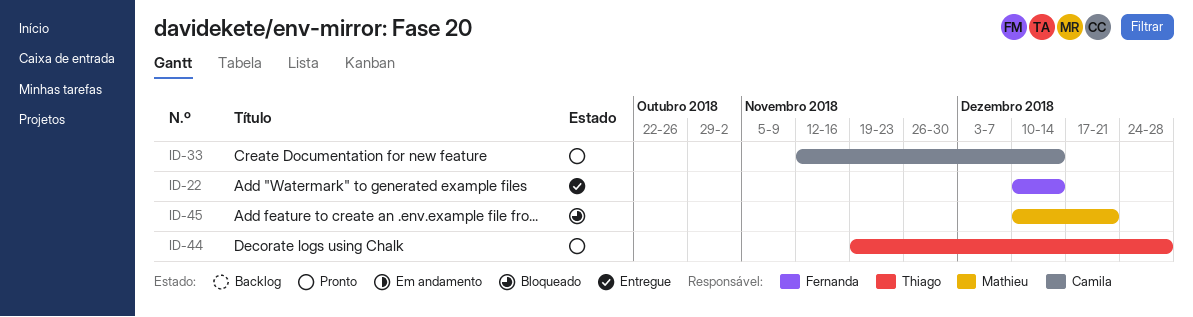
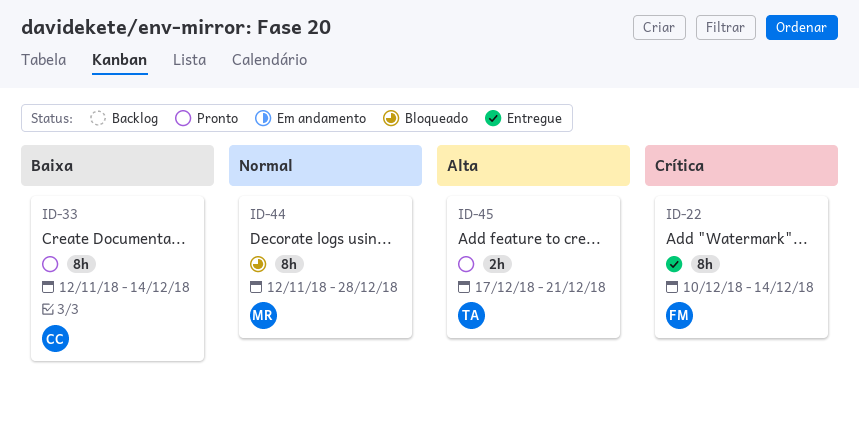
ID-44, status: Pronto -> Bloqueado
ID-44, owner: Thiago -> Mathieu
ID-44, start: Nov 19 -> Nov 12
ID-45, status: Bloqueado -> Pronto
ID-45, owner: Mathieu -> Thiago
ID-45, start: Dec 10 -> Dec 17

